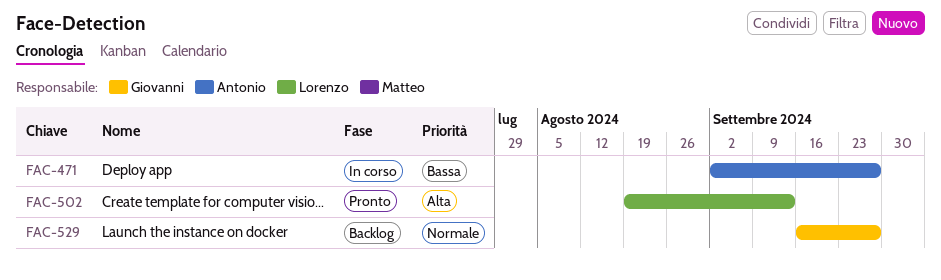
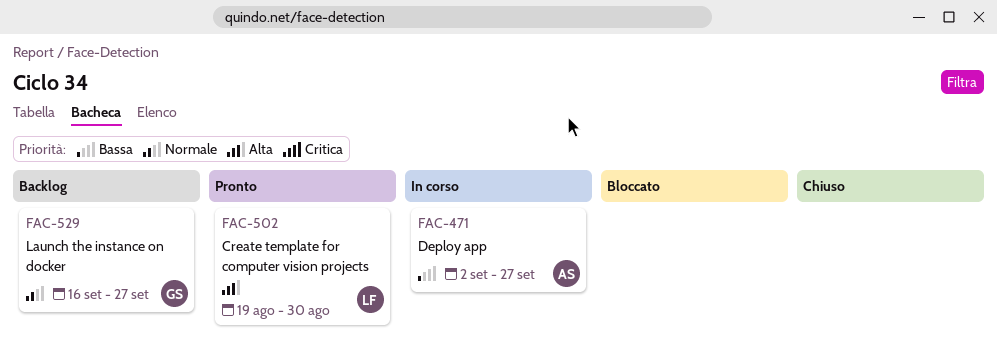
FAC-502, due: Sep 13 -> Aug 30

